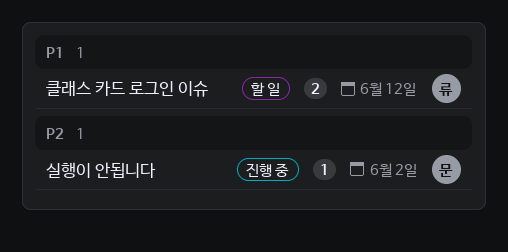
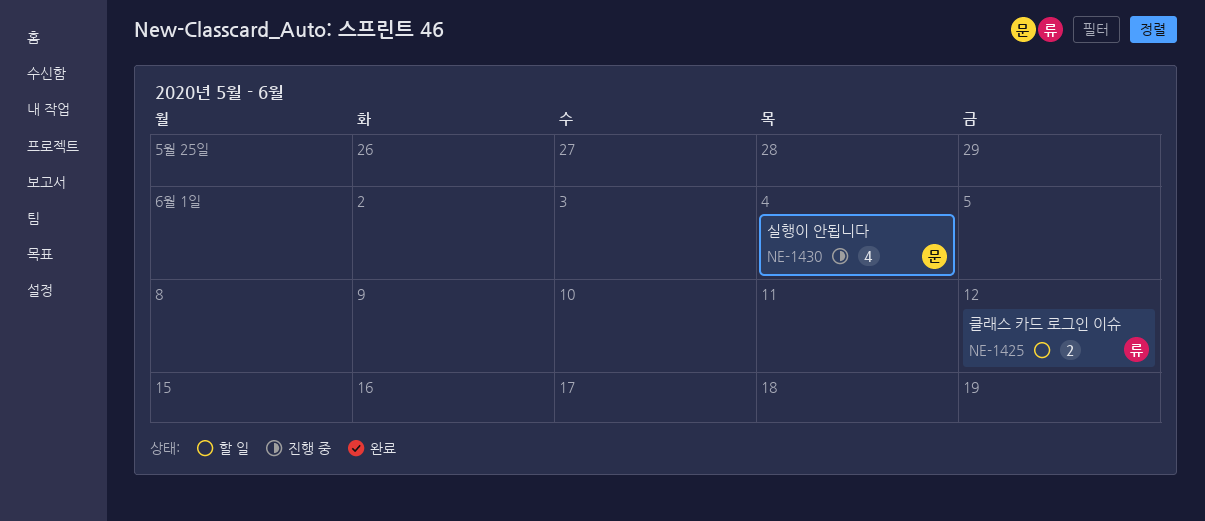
실행이 안됩니다, estimate: 1 -> 4
실행이 안됩니다, due: Jun 2 -> Jun 4

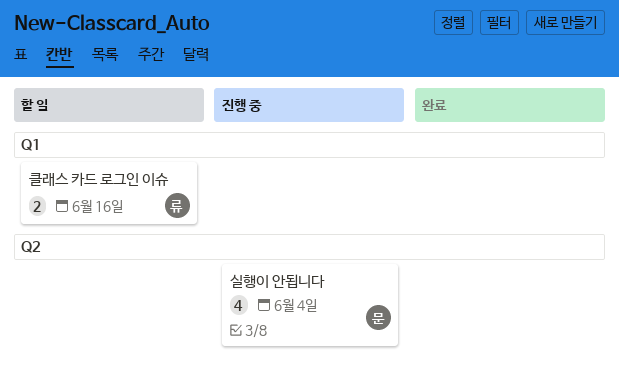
클래스 카드 로그인 이슈, due: Jun 12 -> Jun 16

